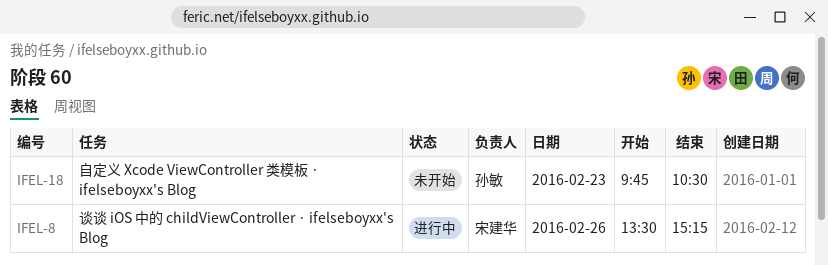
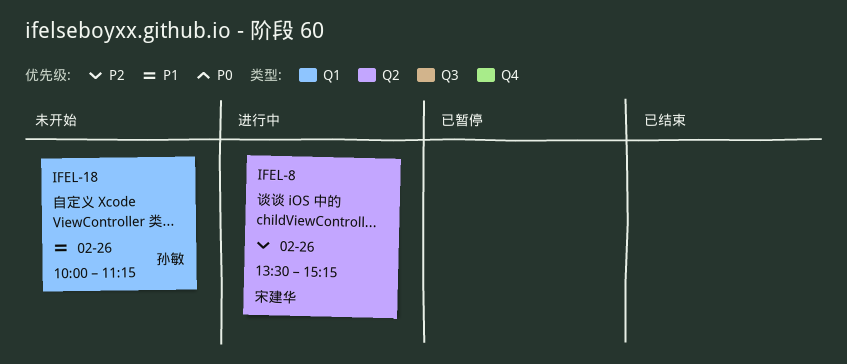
IFEL-18, day: Feb 23 -> Feb 26
IFEL-18, begins: 09:45 -> 10:00
IFEL-18, ends: 10:30 -> 11:15

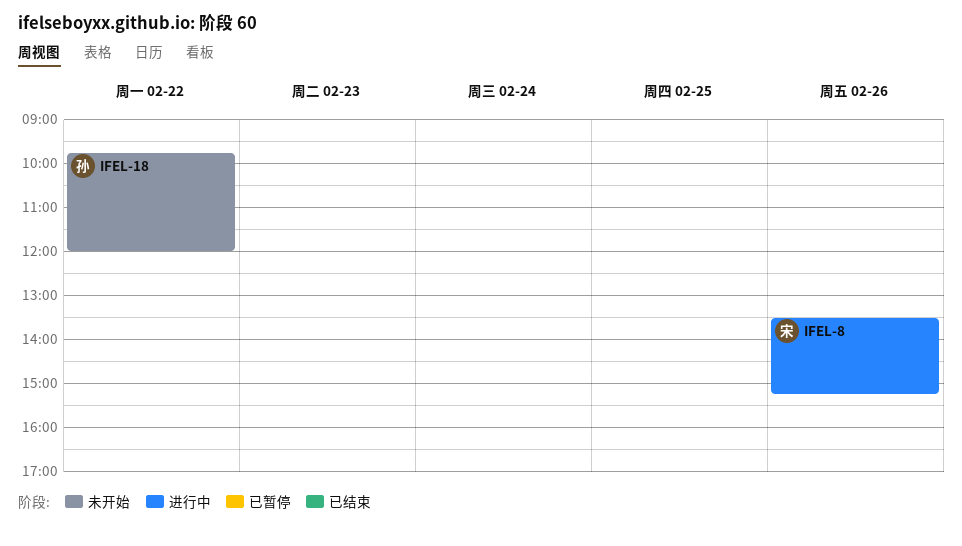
IFEL-18, day: Feb 26 -> Feb 22
IFEL-18, begins: 10:00 -> 09:45
IFEL-18, ends: 11:15 -> 12:00

